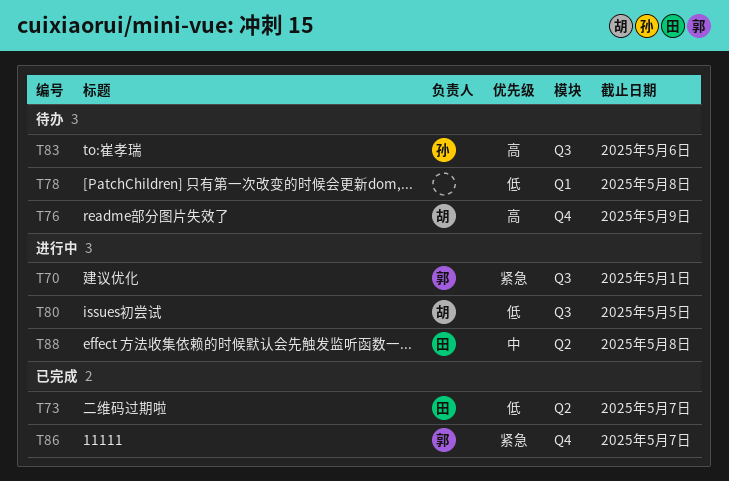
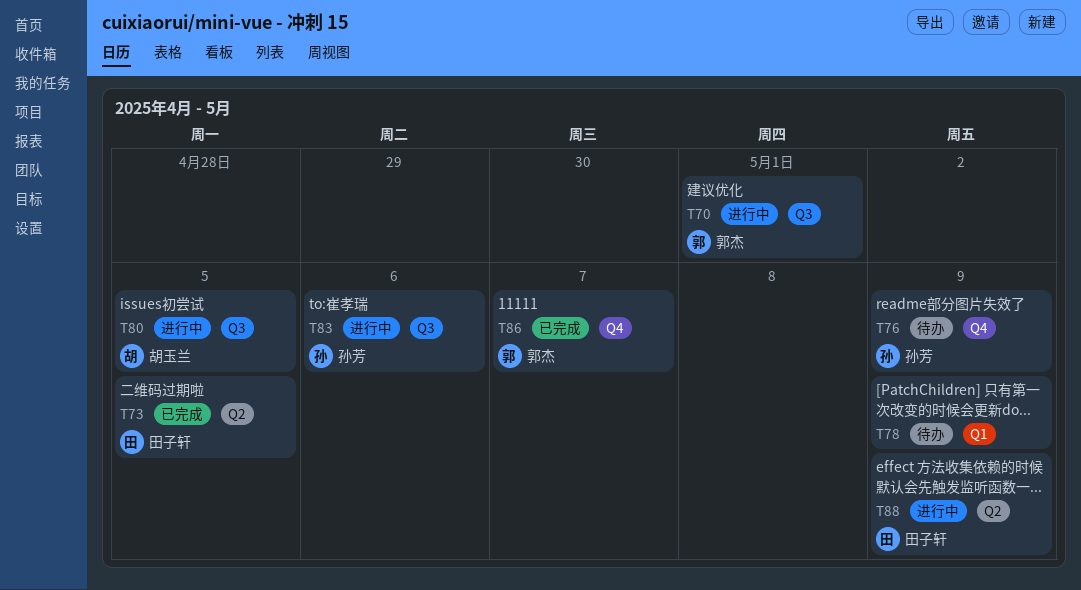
T73, due: May 7 -> May 5
T76, owner: 胡玉兰 -> 孙芳
T78, due: May 8 -> May 9
T83, status: 待办 -> 进行中
T88, due: May 8 -> May 9

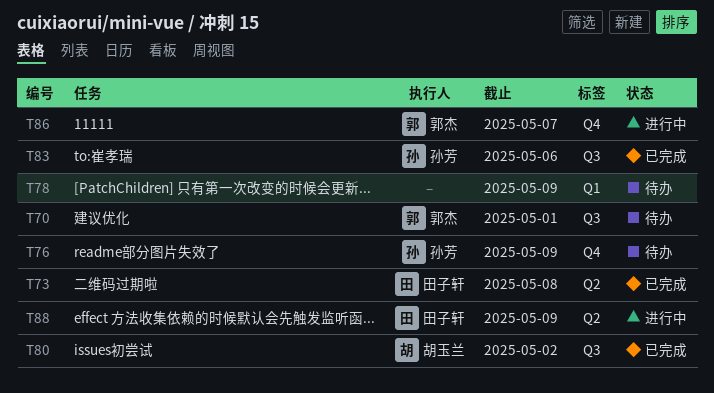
T70, status: 进行中 -> 待办
T73, due: May 5 -> May 8
T80, status: 进行中 -> 已完成
T80, due: May 5 -> May 2
T83, status: 进行中 -> 已完成
T86, status: 已完成 -> 进行中

